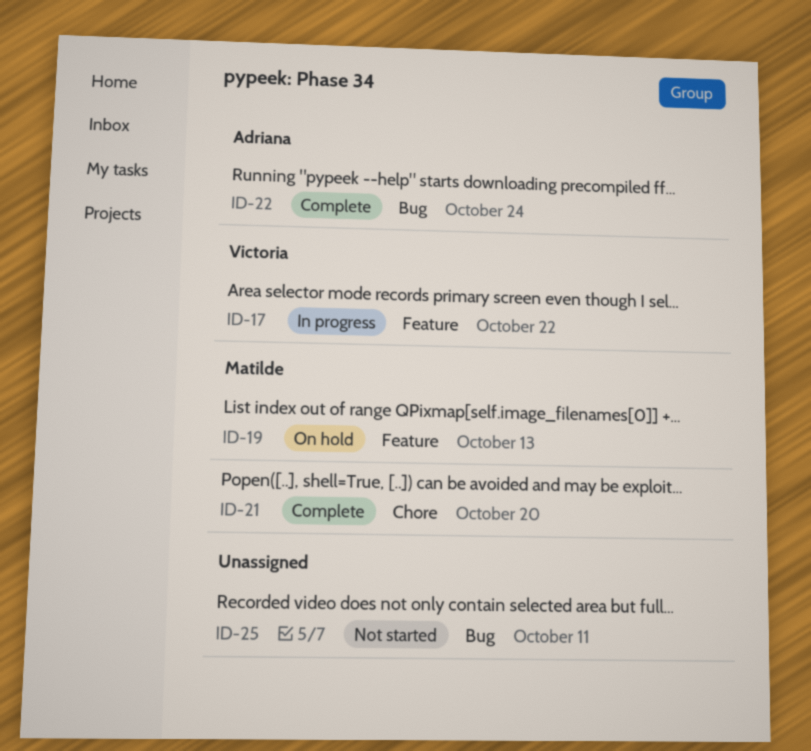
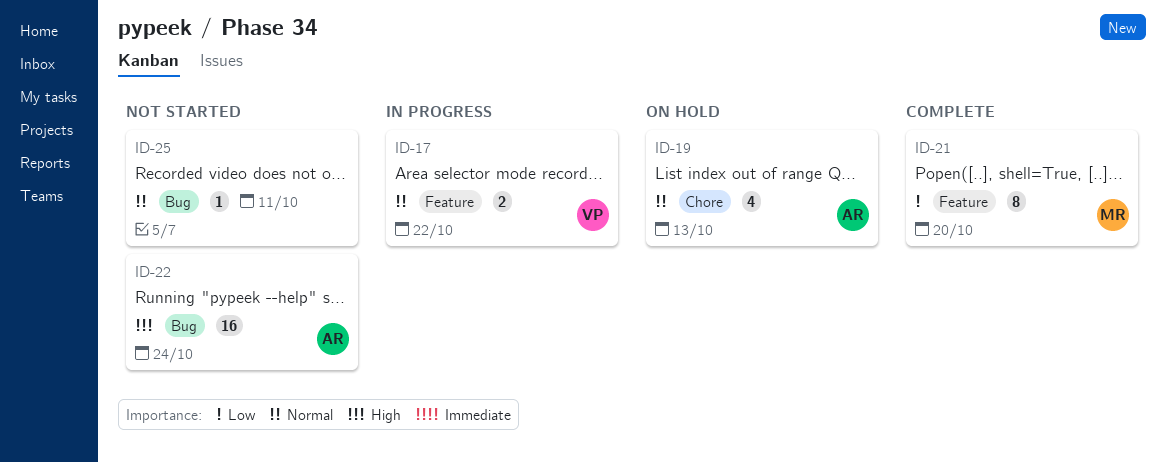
ID-19, owner: Matilde -> Adriana
ID-19, label: Feature -> Chore
ID-21, label: Chore -> Feature
ID-22, status: Complete -> Not started

